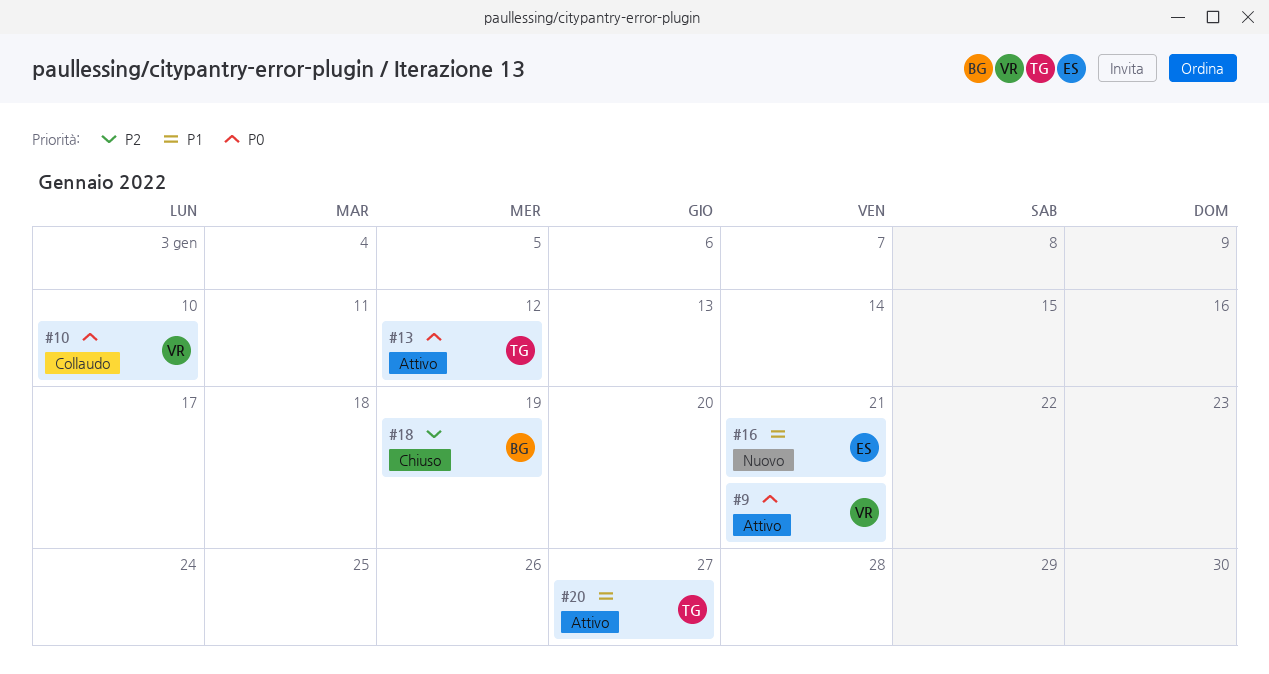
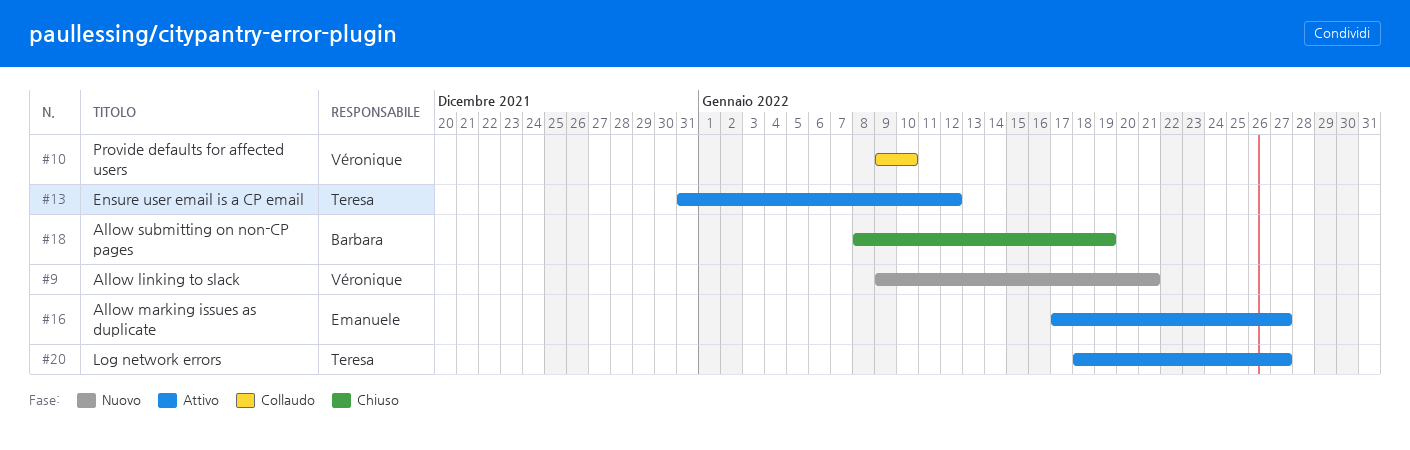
#9, status: Attivo -> Nuovo
#16, status: Nuovo -> Attivo
#16, due: Jan 21 -> Jan 27

